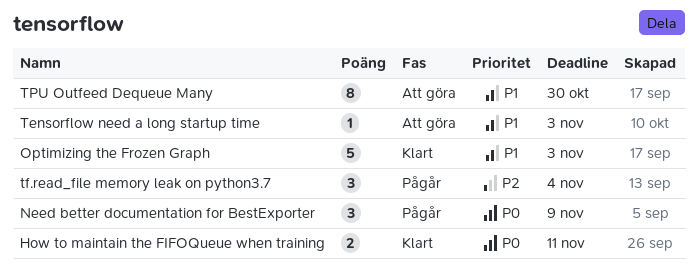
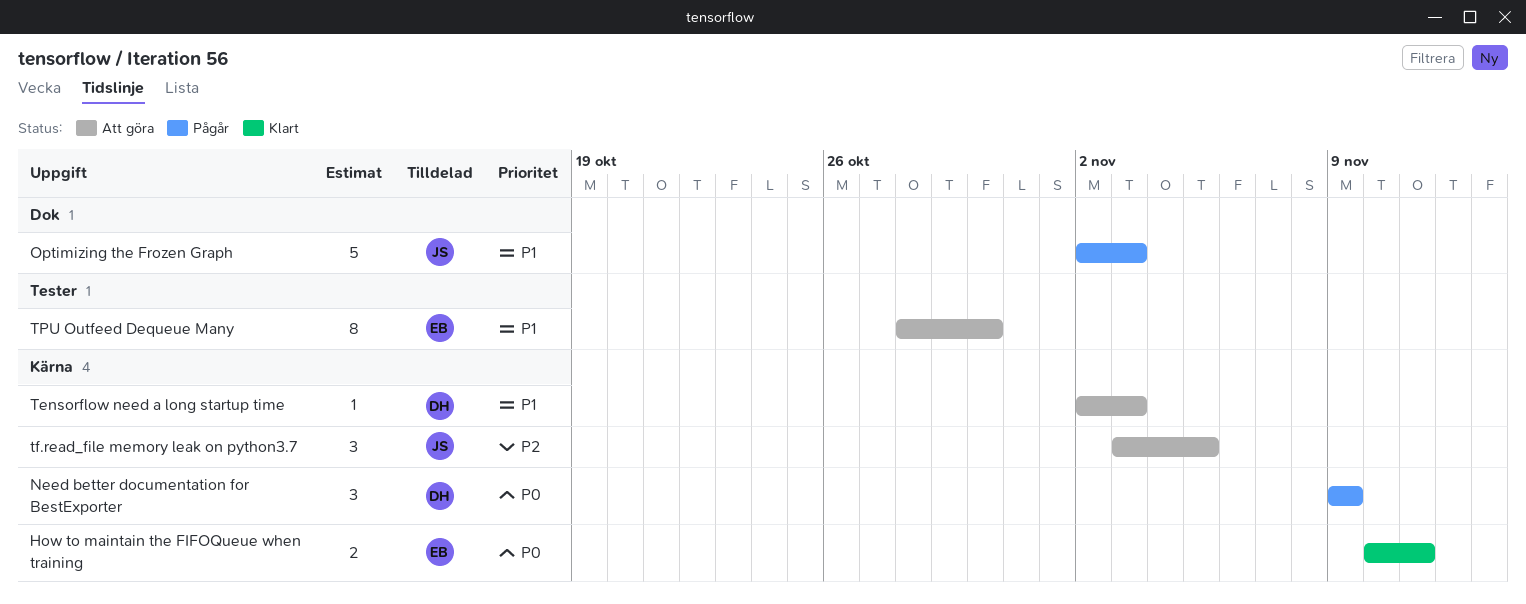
Optimizing the Frozen Graph, status: Klart -> Pågår
tf.read_file memory leak on python3.7, status: Pågår -> Att göra
tf.read_file memory leak on python3.7, due: Nov 4 -> Nov 5

